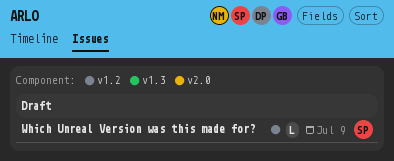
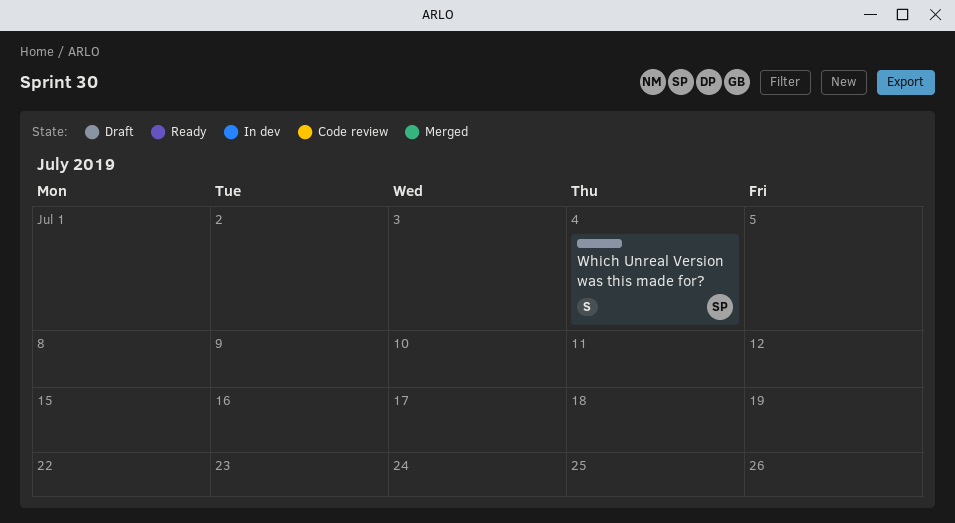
Which Unreal Version was this made for?, estimate: L -> S
Which Unreal Version was this made for?, due: Jul 9 -> Jul 4

